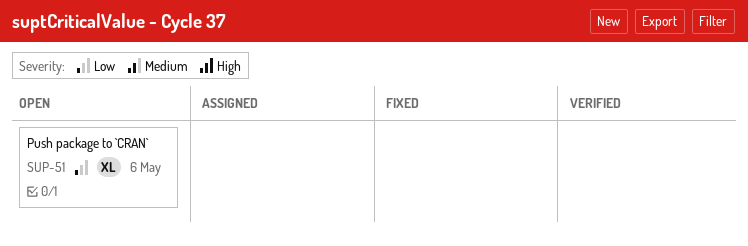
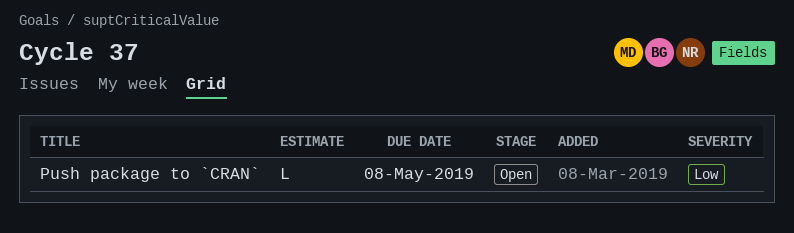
Push package to `CRAN`, estimate: XL -> L
Push package to `CRAN`, due: May 6 -> May 8

